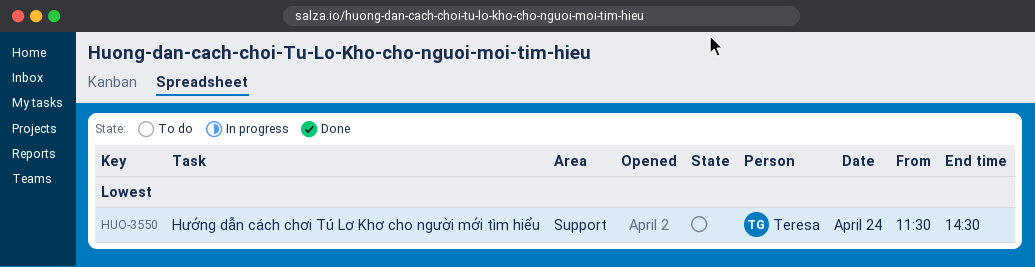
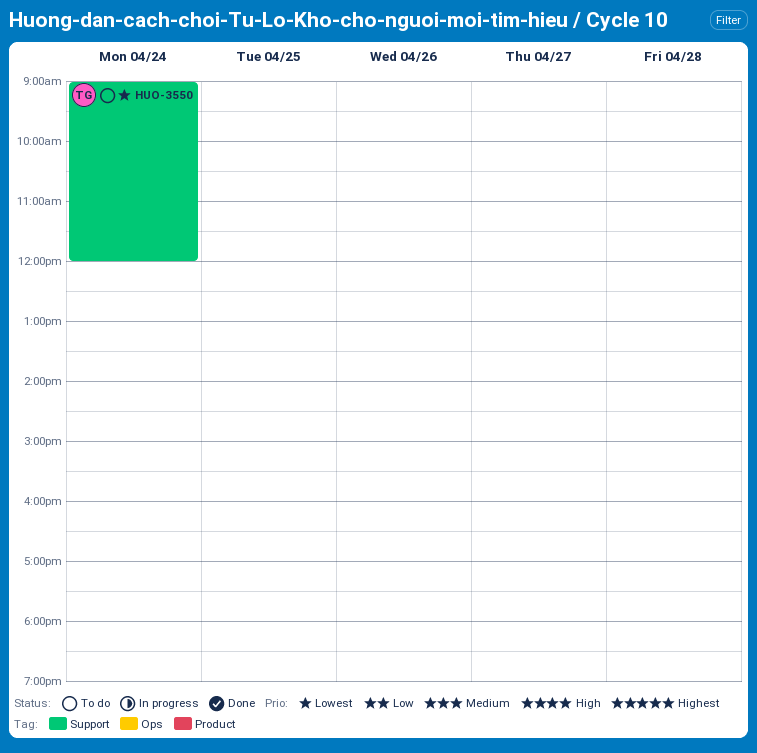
HUO-3550, begins: 11:30 -> 09:00
HUO-3550, ends: 14:30 -> 12:00

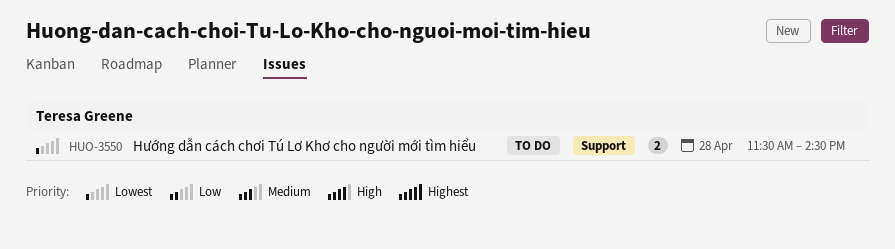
HUO-3550, day: Apr 24 -> Apr 28
HUO-3550, begins: 09:00 -> 11:30
HUO-3550, ends: 12:00 -> 14:30

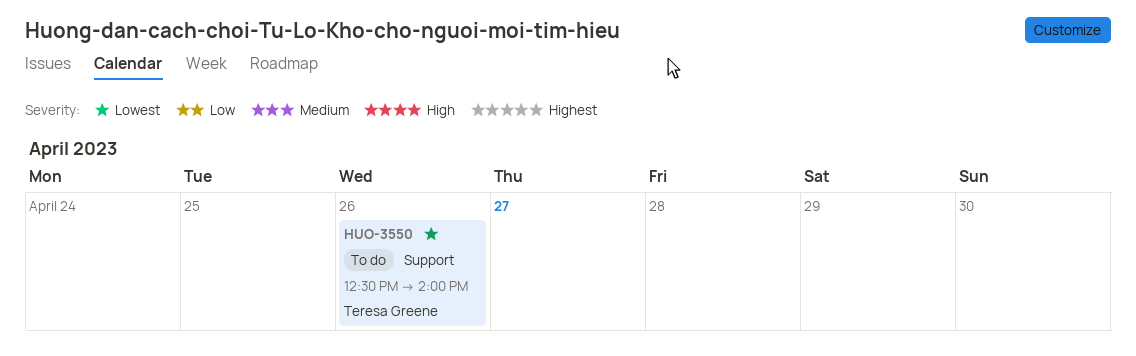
HUO-3550, day: Apr 28 -> Apr 26
HUO-3550, begins: 11:30 -> 12:30
HUO-3550, ends: 14:30 -> 14:00

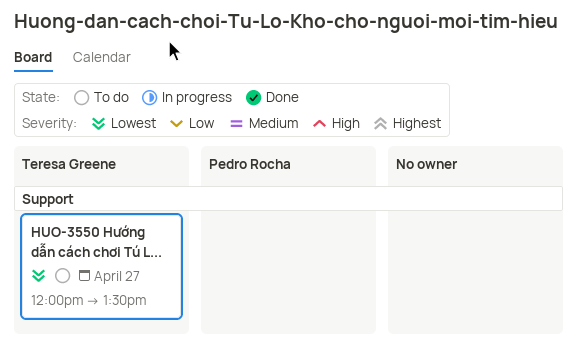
HUO-3550, day: Apr 26 -> Apr 27
HUO-3550, begins: 12:30 -> 12:00
HUO-3550, ends: 14:00 -> 13:30

